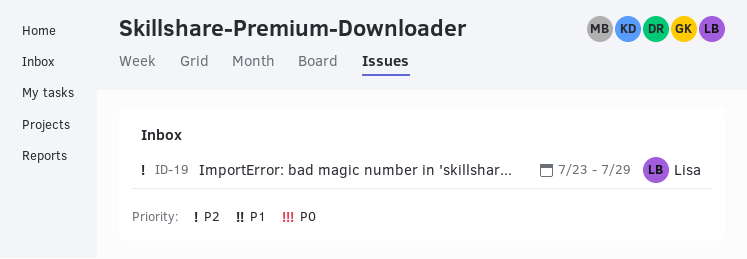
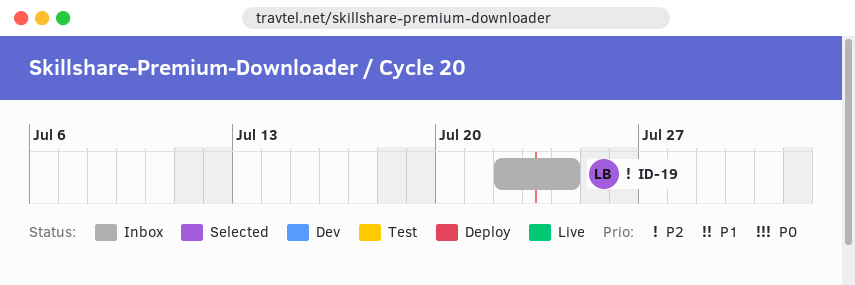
ID-19, start: Jul 23 -> Jul 22
ID-19, due: Jul 29 -> Jul 24

